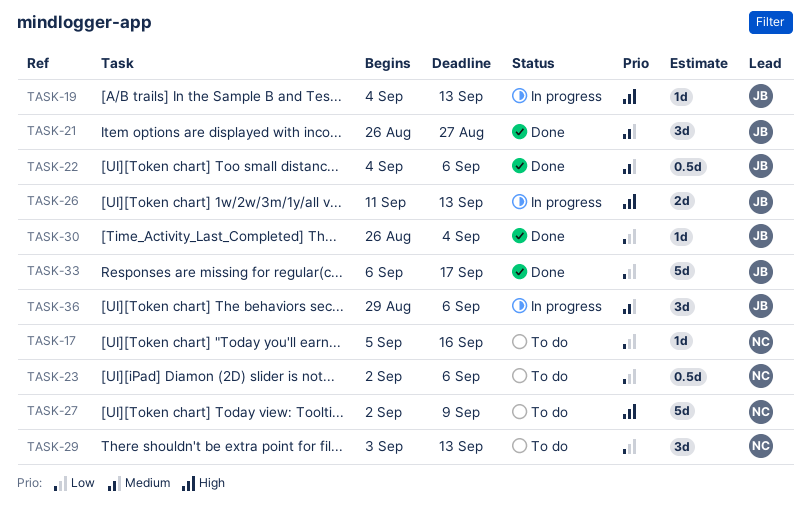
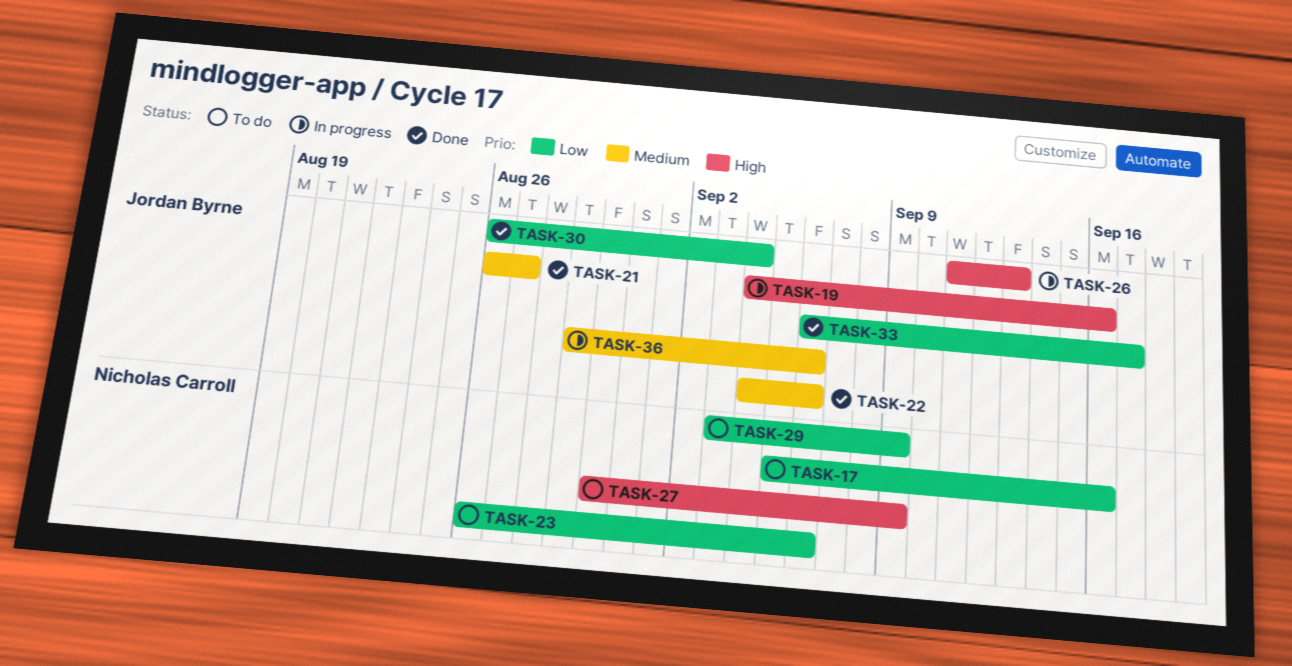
TASK-19, due: Sep 13 -> Sep 16
TASK-23, start: Sep 2 -> Aug 26
TASK-27, start: Sep 2 -> Aug 30
TASK-29, due: Sep 13 -> Sep 9

